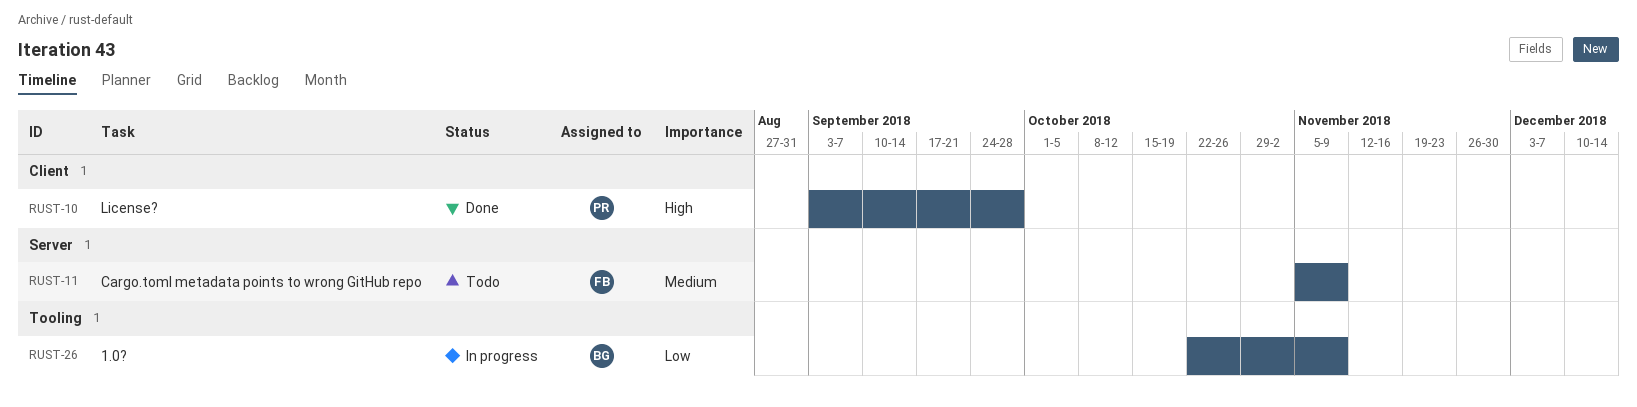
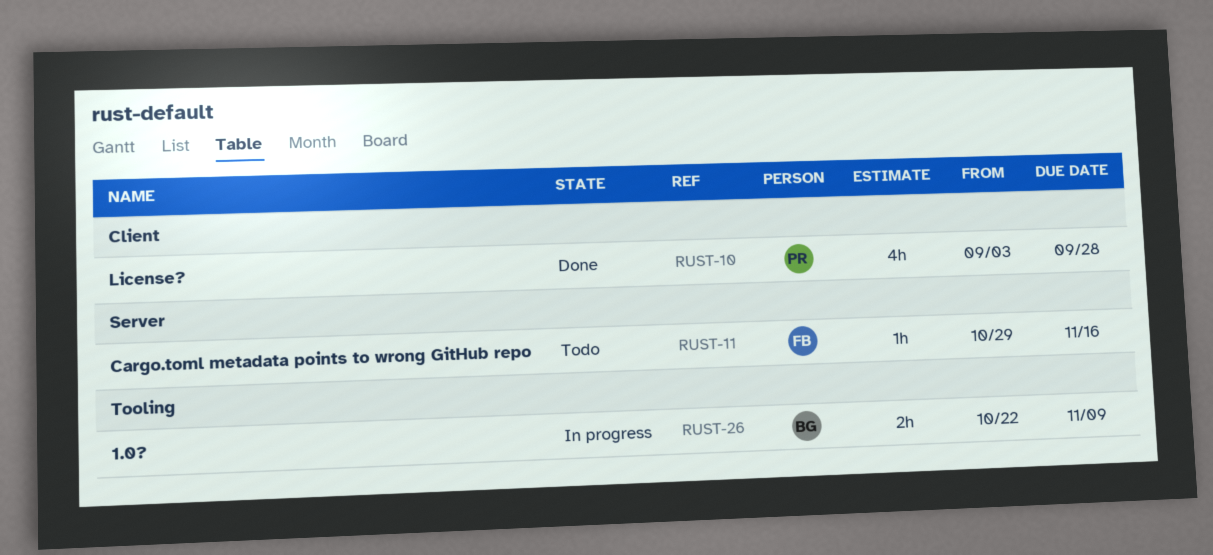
RUST-11, start: Nov 5 -> Oct 29
RUST-11, due: Nov 9 -> Nov 16

